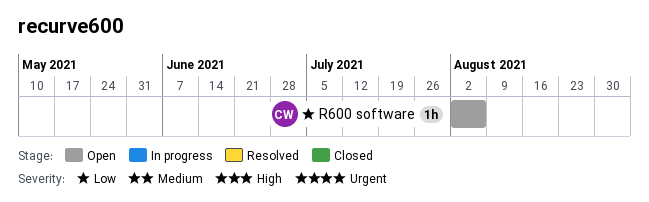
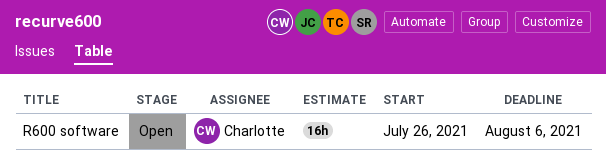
R600 software, estimate: 1h -> 16h
R600 software, start: Aug 2 -> Jul 26

